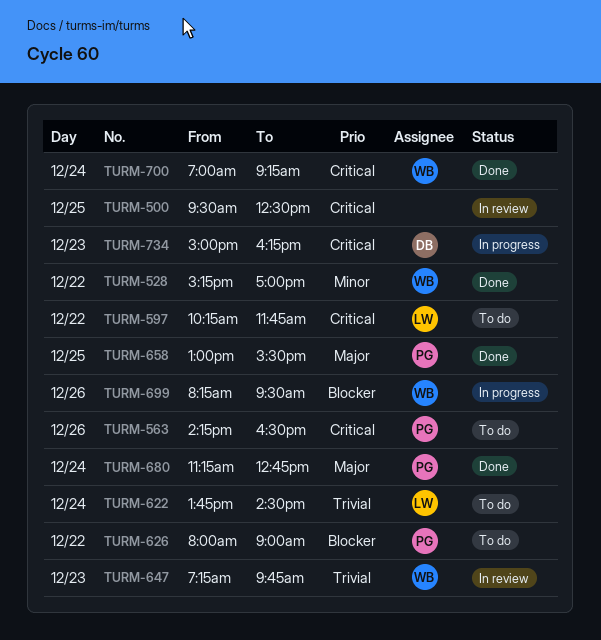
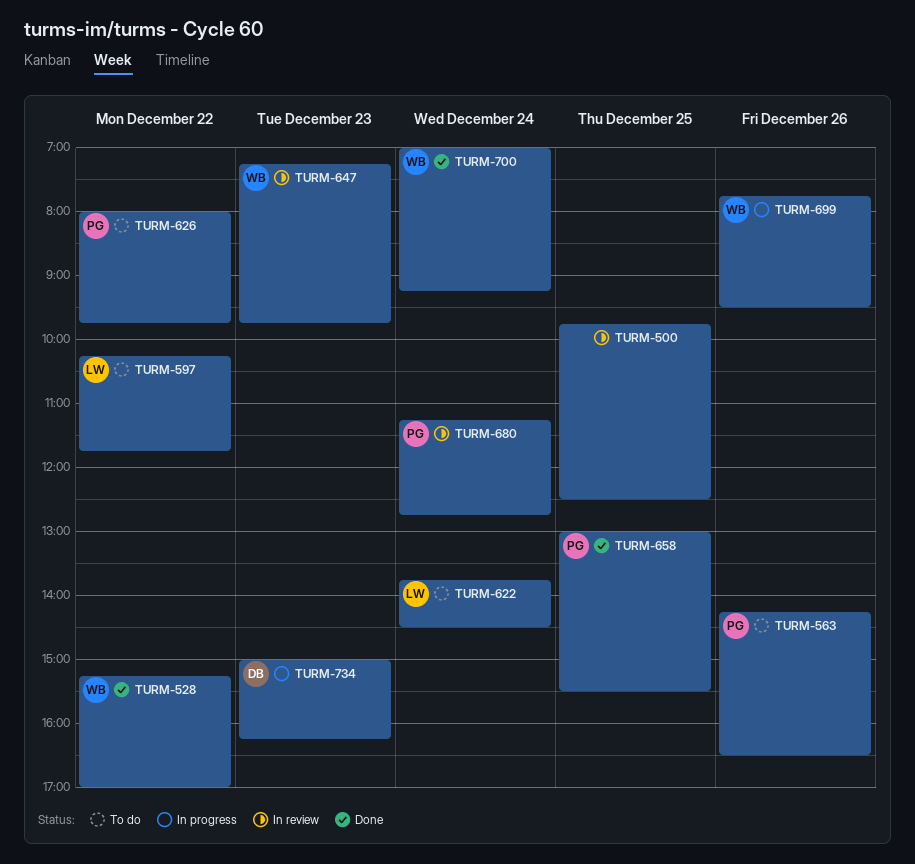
TURM-500, begins: 09:30 -> 09:45
TURM-626, ends: 09:00 -> 09:45
TURM-680, status: Done -> In review
TURM-699, begins: 08:15 -> 07:45

